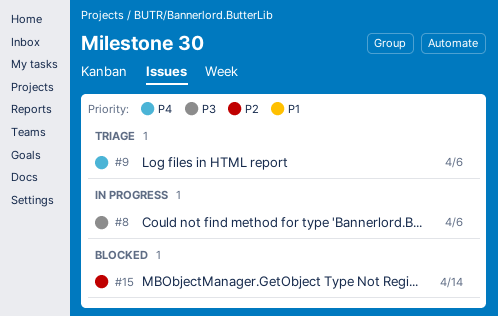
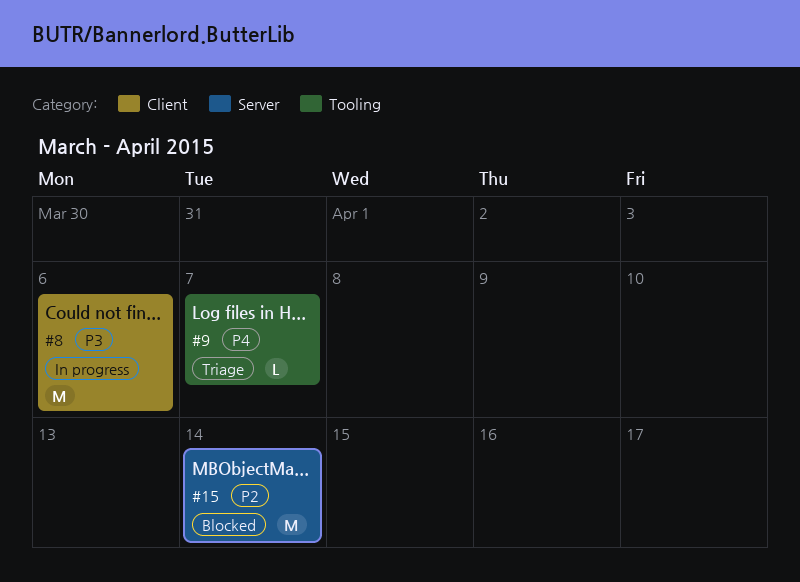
#9, due: Apr 6 -> Apr 7

